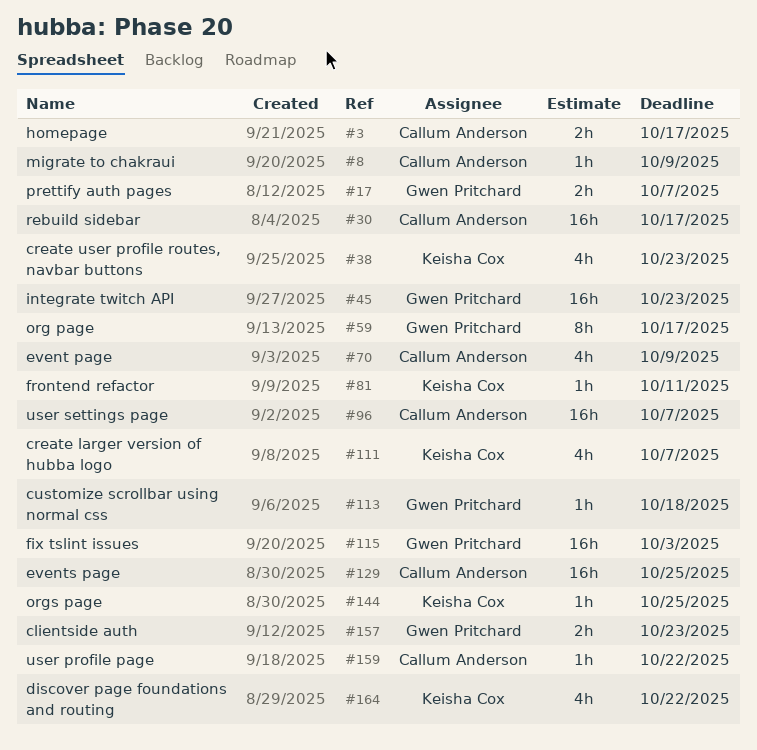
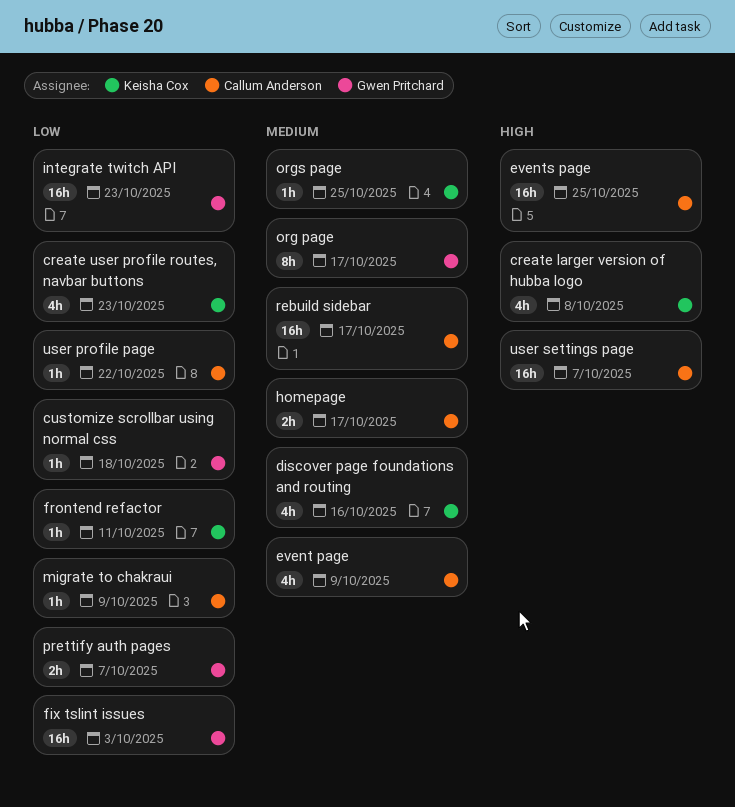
clientside auth: present -> none
create larger version of hubba logo, due: Oct 7 -> Oct 8
discover page foundations and routing, due: Oct 22 -> Oct 16

